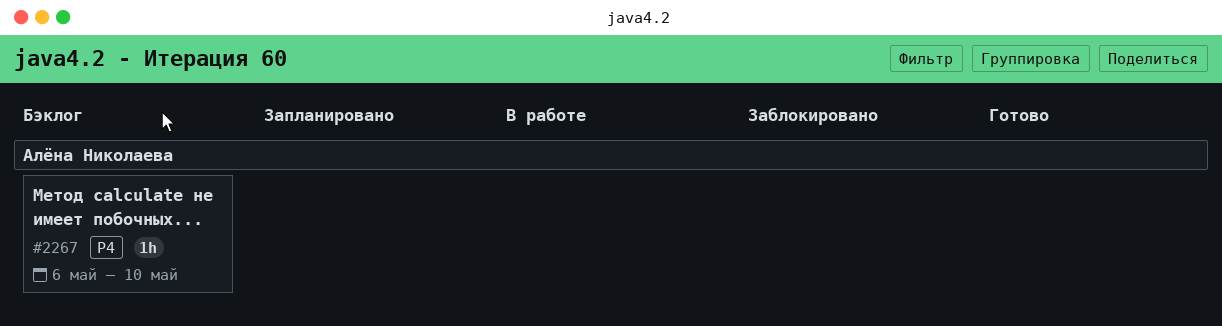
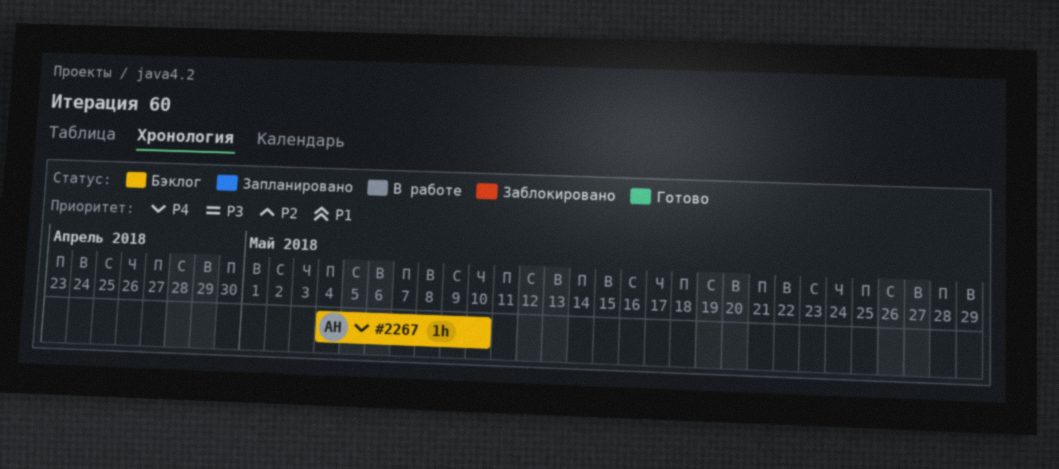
#2267, start: May 6 -> May 4

